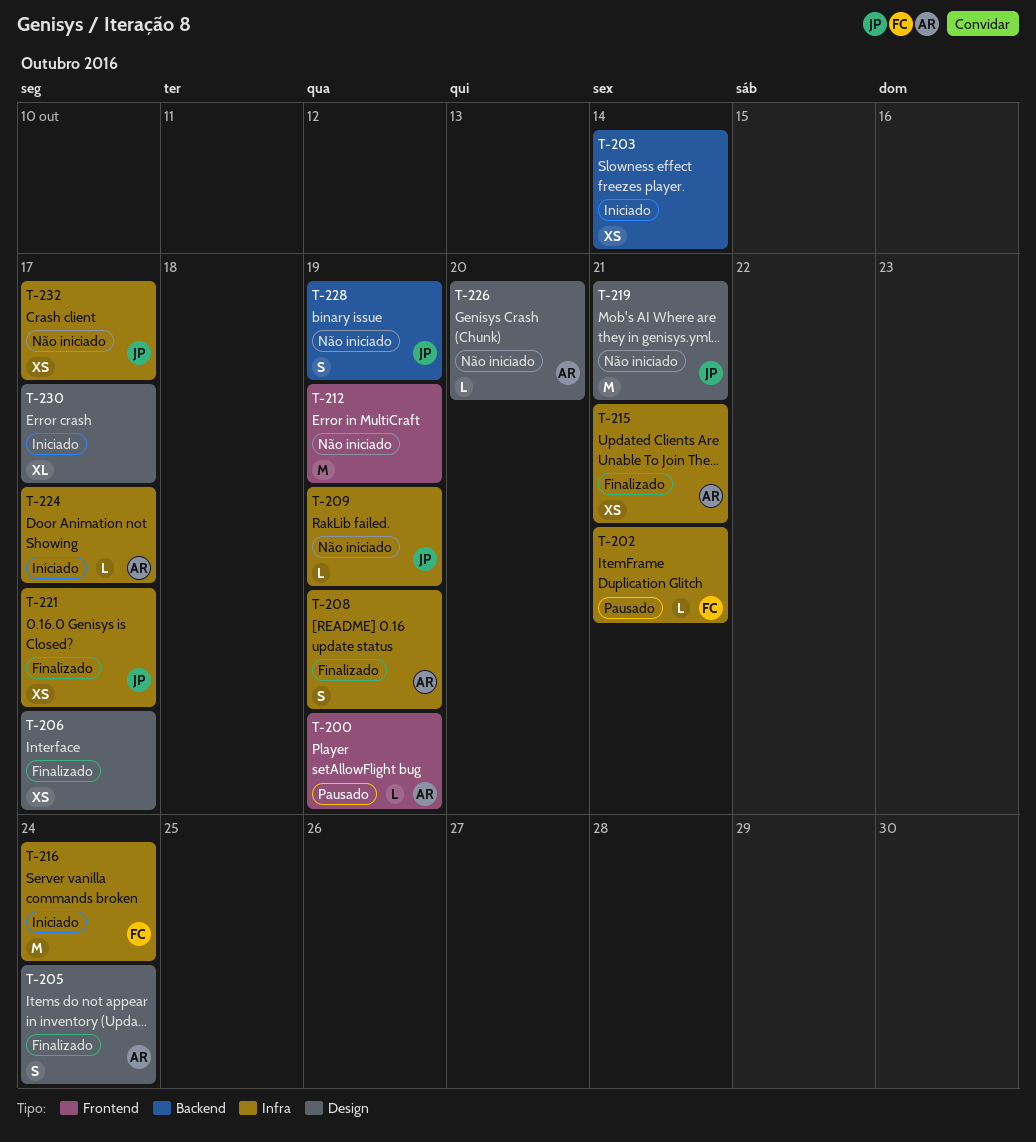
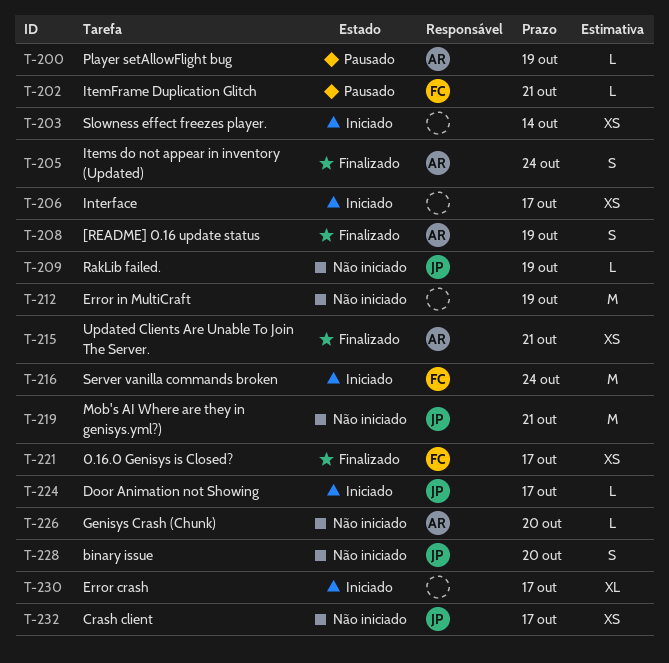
T-206, status: Finalizado -> Iniciado
T-221, owner: JP -> FC
T-224, owner: AR -> JP
T-228, due: Oct 19 -> Oct 20

